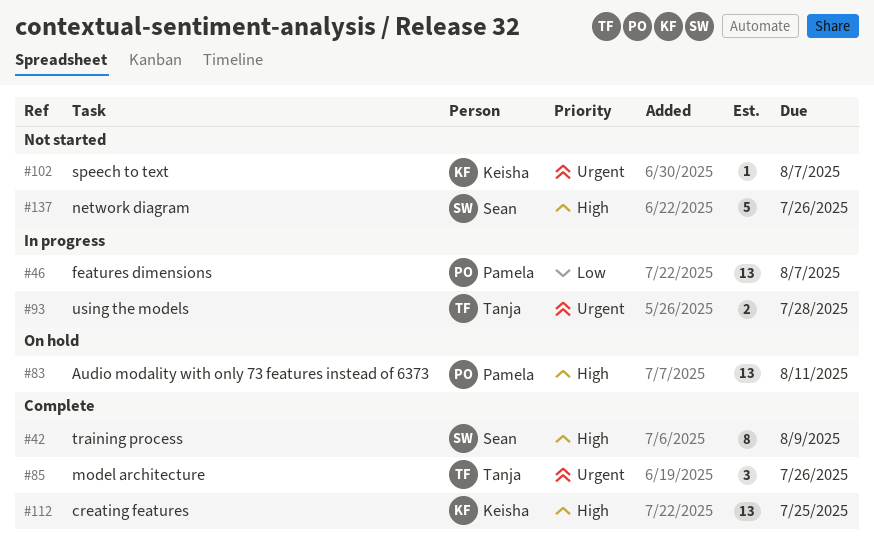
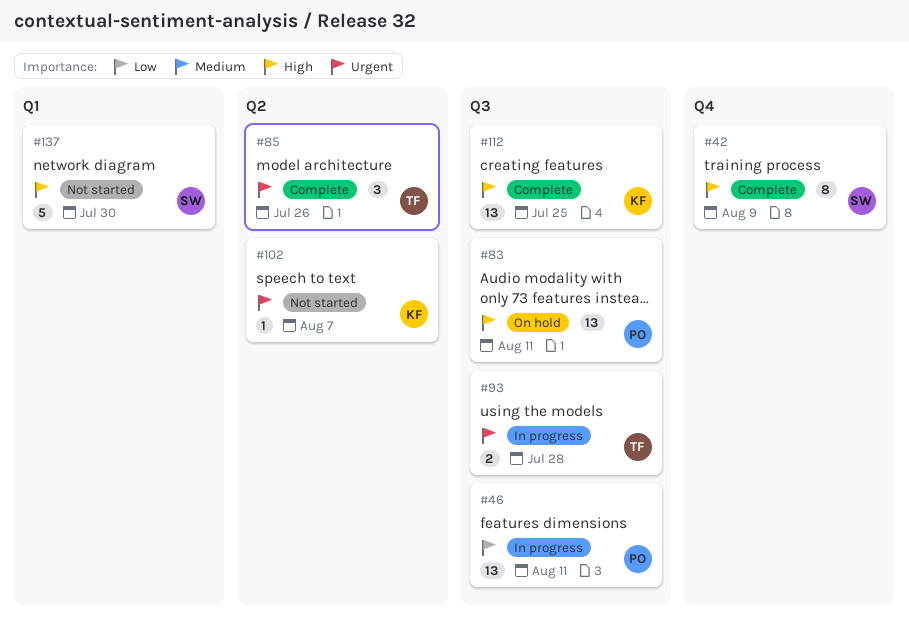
#46, due: Aug 7 -> Aug 11
#137, due: Jul 26 -> Jul 30

